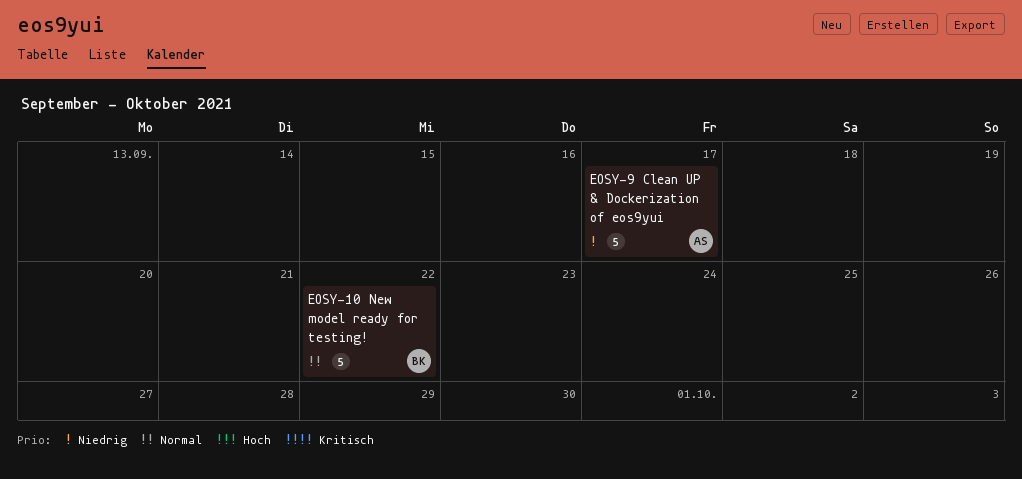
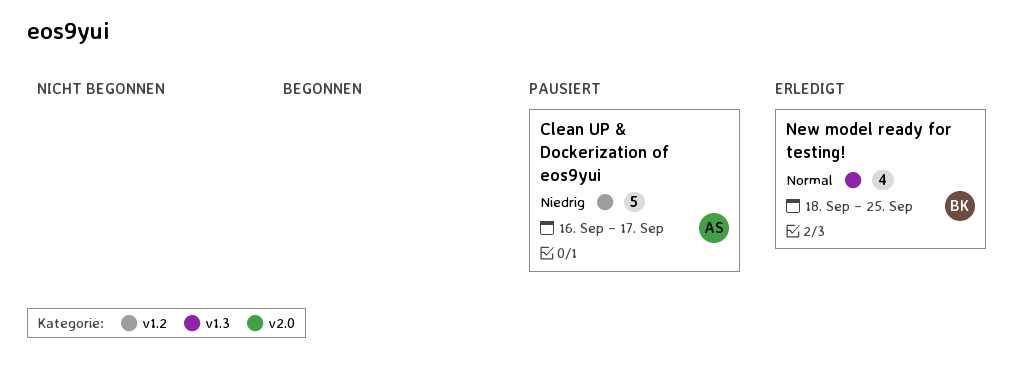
New model ready for testing!, estimate: 5 -> 4
New model ready for testing!, due: Sep 22 -> Sep 25

